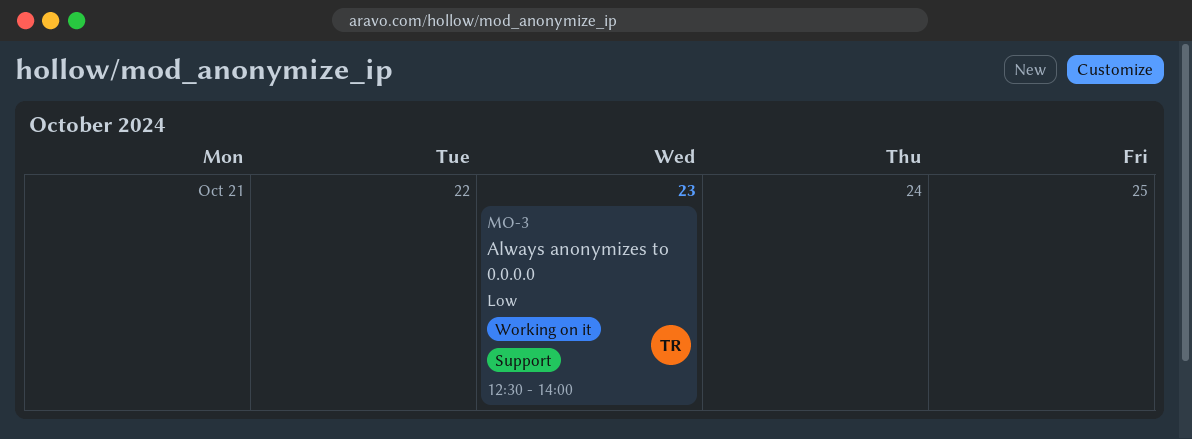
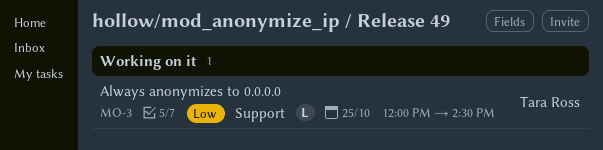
MO-3, day: Oct 23 -> Oct 25
MO-3, begins: 12:30 -> 12:00
MO-3, ends: 14:00 -> 14:30

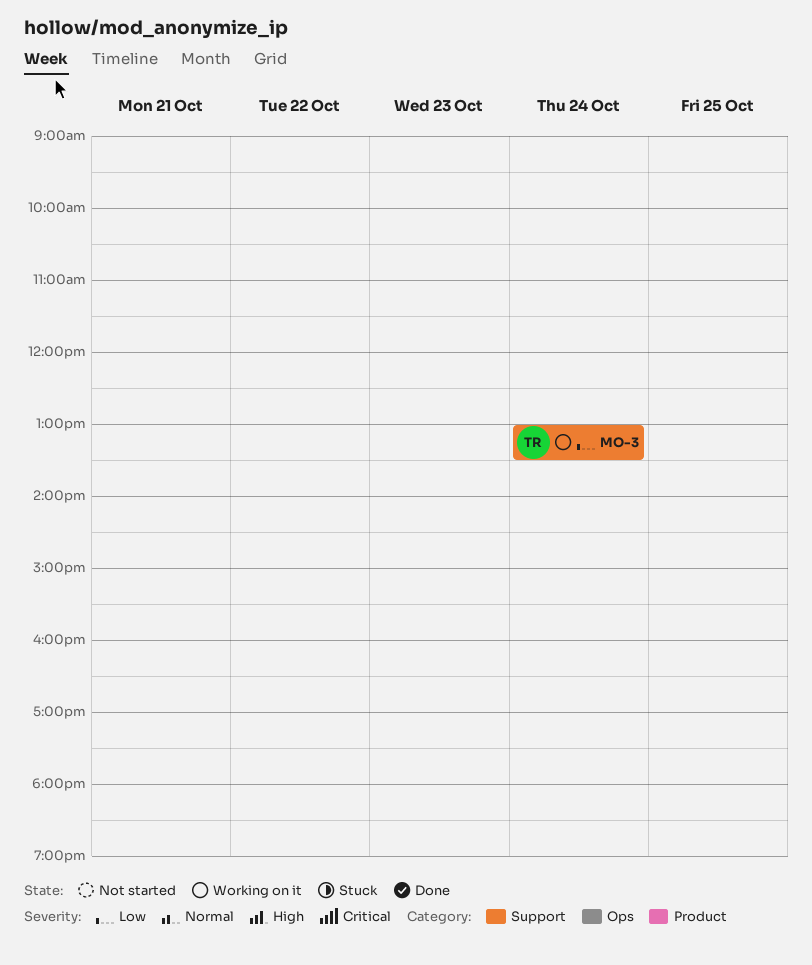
MO-3, day: Oct 25 -> Oct 24
MO-3, begins: 12:00 -> 13:00
MO-3, ends: 14:30 -> 13:30

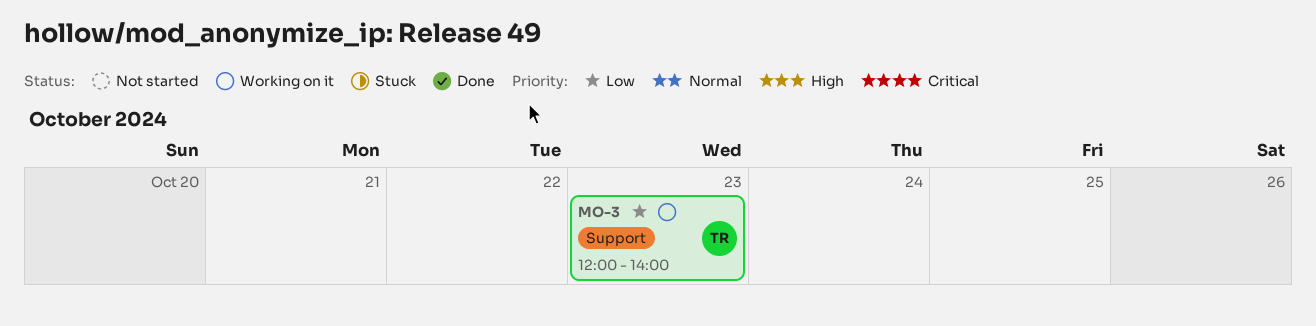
MO-3, day: Oct 24 -> Oct 23
MO-3, begins: 13:00 -> 12:00
MO-3, ends: 13:30 -> 14:00

